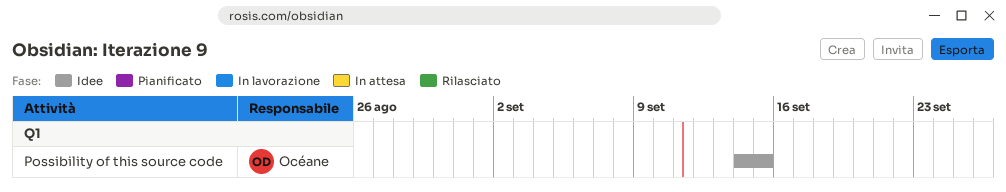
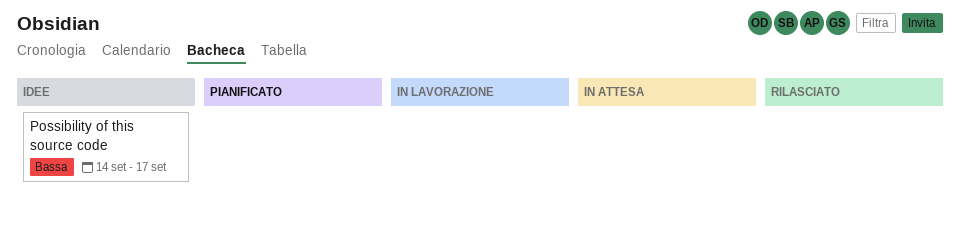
Possibility of this source code, due: Sep 15 -> Sep 17

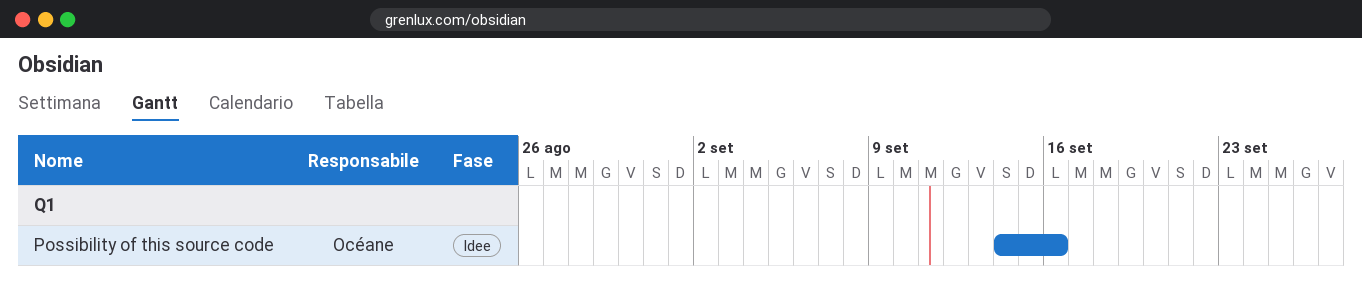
Possibility of this source code, due: Sep 17 -> Sep 16

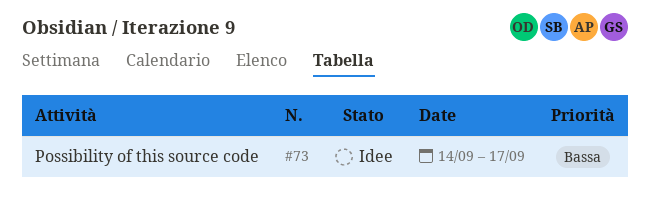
Possibility of this source code, due: Sep 16 -> Sep 17

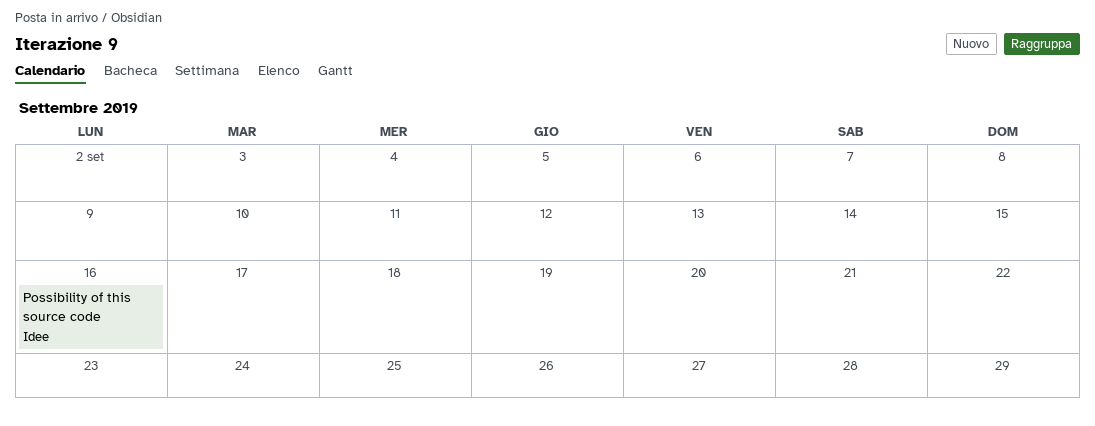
Possibility of this source code, due: Sep 17 -> Sep 16

